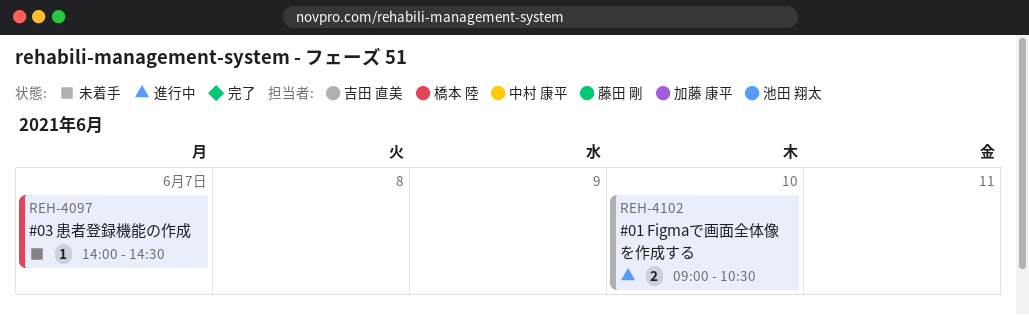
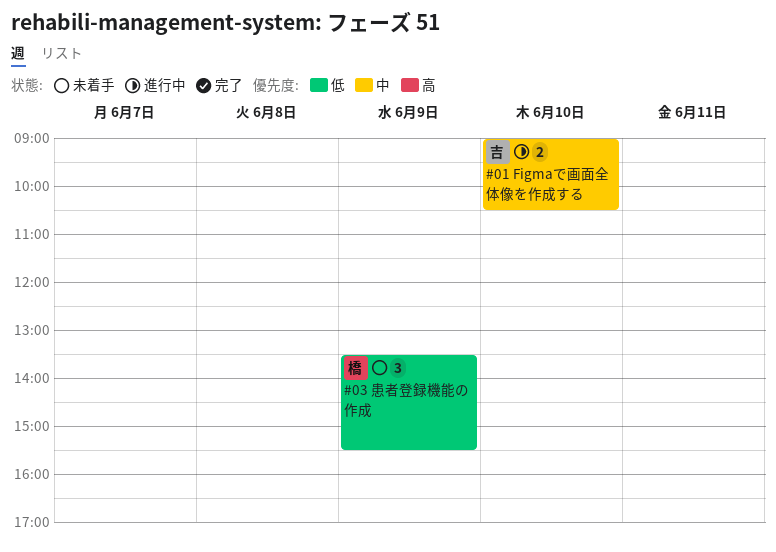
#03 患者登録機能の作成, estimate: 1 -> 3
#03 患者登録機能の作成, day: Jun 7 -> Jun 9
#03 患者登録機能の作成, begins: 14:00 -> 13:30
#03 患者登録機能の作成, ends: 14:30 -> 15:30

